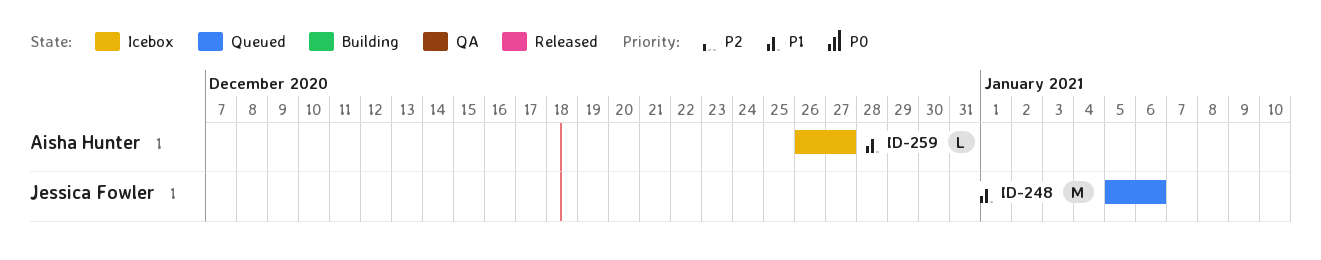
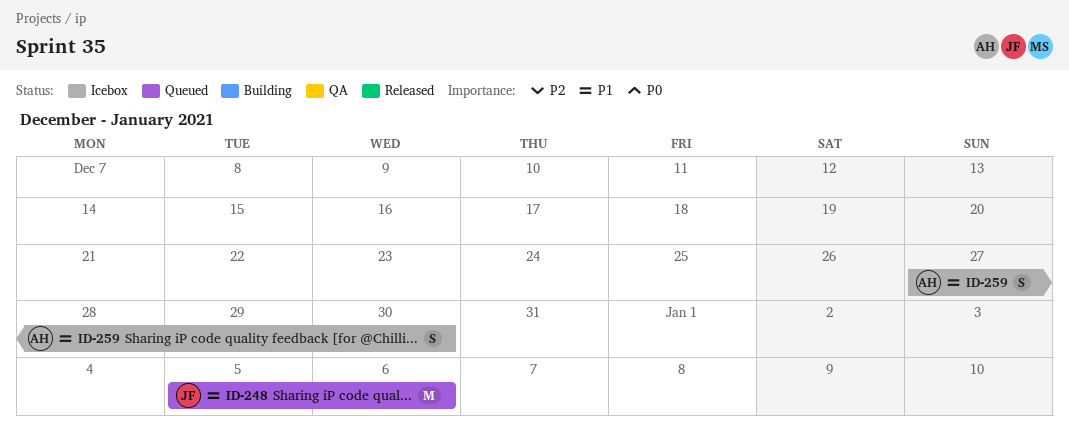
ID-259, estimate: L -> S
ID-259, start: Dec 26 -> Dec 27
ID-259, due: Dec 27 -> Dec 30

